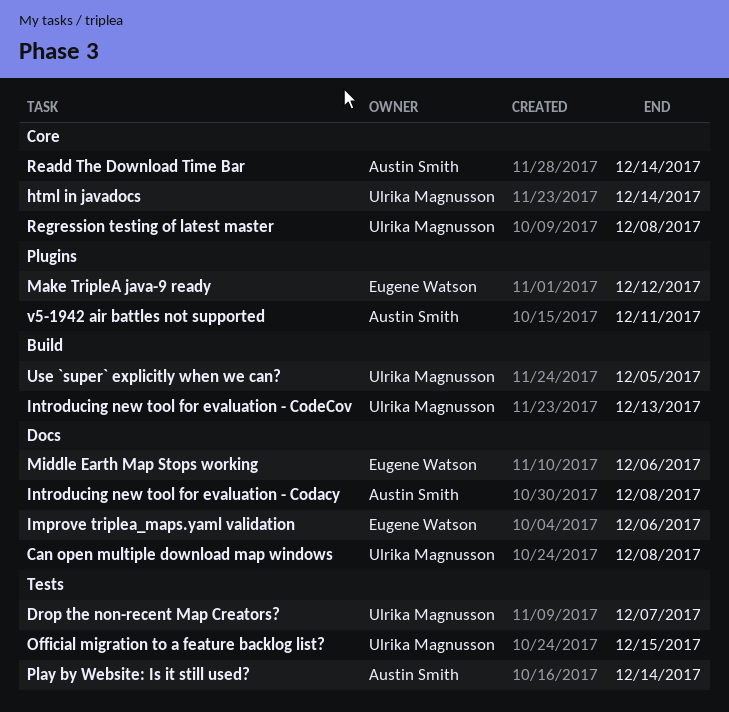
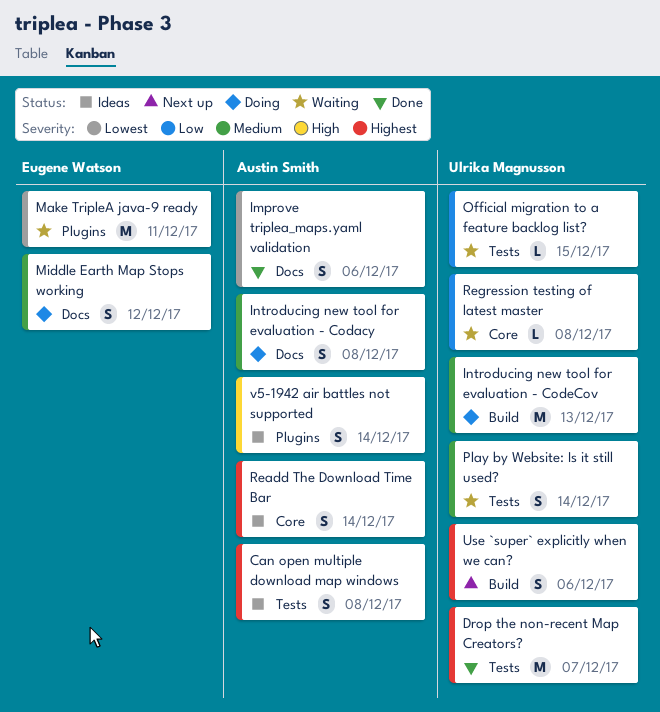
Can open multiple download map windows, owner: Ulrika Magnusson -> Austin Smith
Can open multiple download map windows, label: Docs -> Tests
html in javadocs: present -> none
Improve triplea_maps.yaml validation, owner: Eugene Watson -> Austin Smith
Make TripleA java-9 ready, due: Dec 12 -> Dec 11
Middle Earth Map Stops working, due: Dec 6 -> Dec 12
Play by Website: Is it still used?, owner: Austin Smith -> Ulrika Magnusson
Use `super` explicitly when we can?, due: Dec 5 -> Dec 6
v5-1942 air battles not supported, due: Dec 11 -> Dec 14

